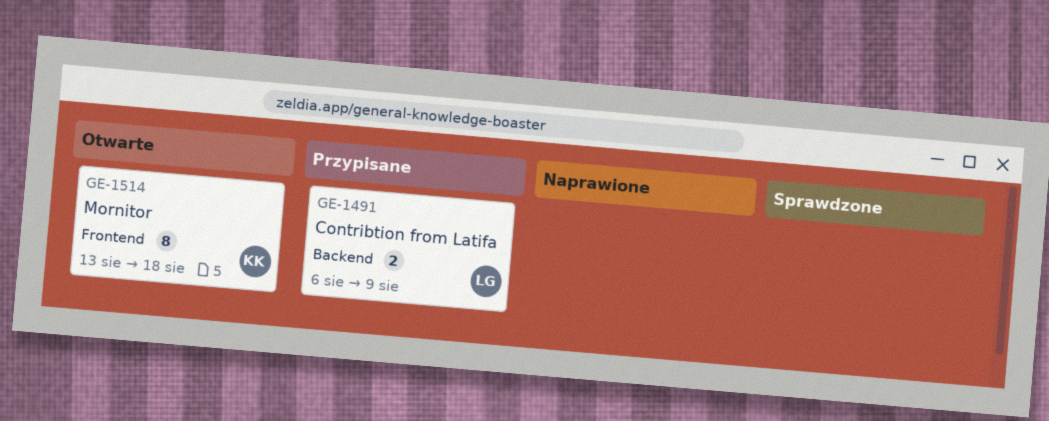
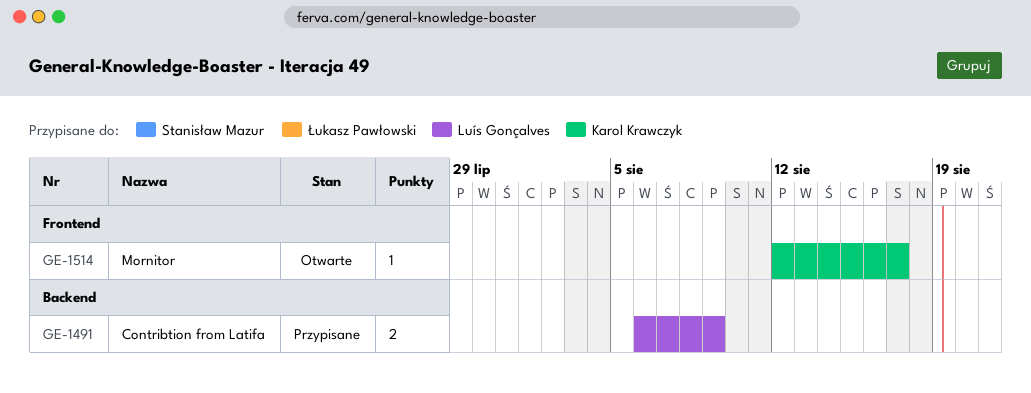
GE-1514, estimate: 8 -> 1
GE-1514, start: Aug 13 -> Aug 12
GE-1514, due: Aug 18 -> Aug 17

